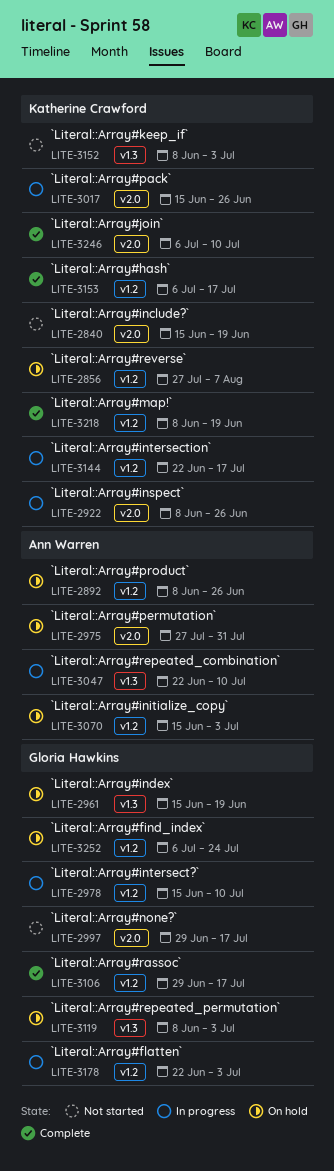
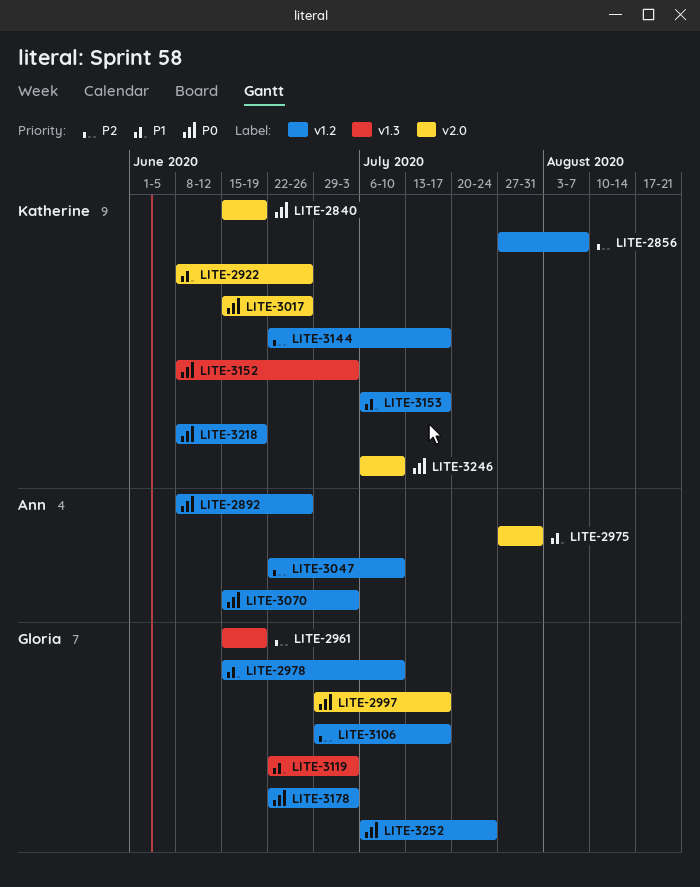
LITE-3047, label: v1.3 -> v1.2
LITE-3119, start: Jun 8 -> Jun 22

